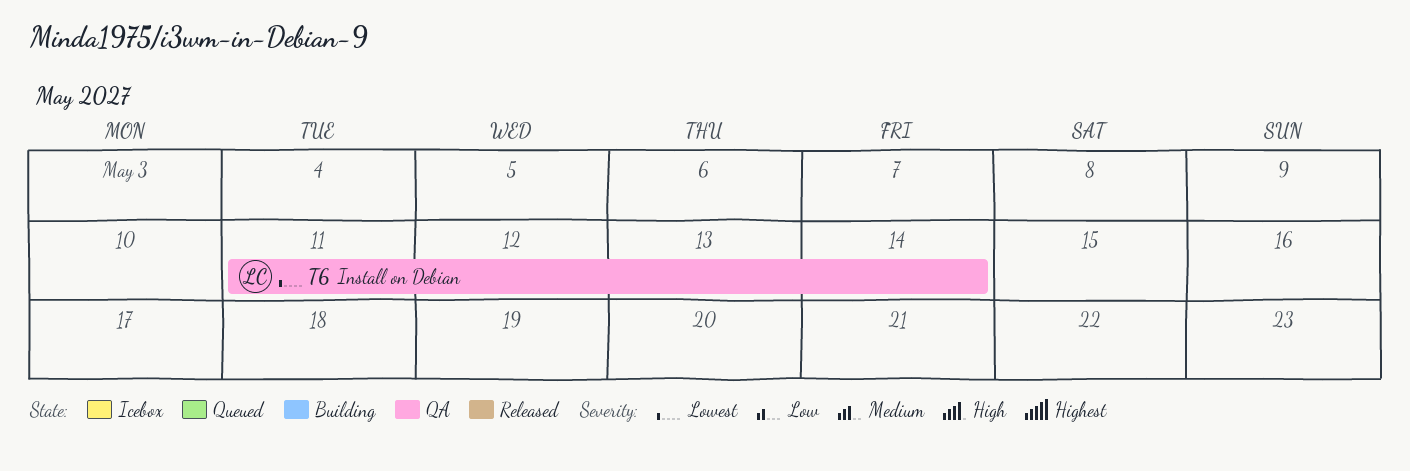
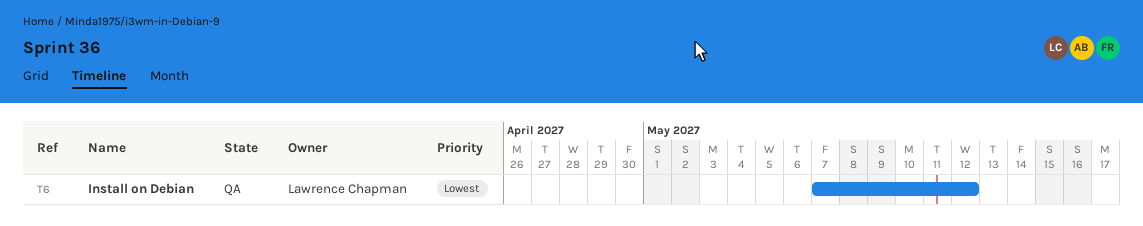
T6, start: May 11 -> May 7
T6, due: May 14 -> May 12

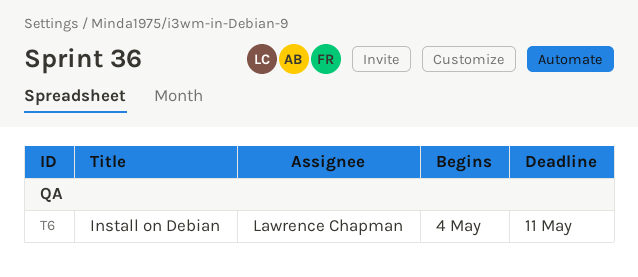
T6, start: May 7 -> May 4
T6, due: May 12 -> May 11

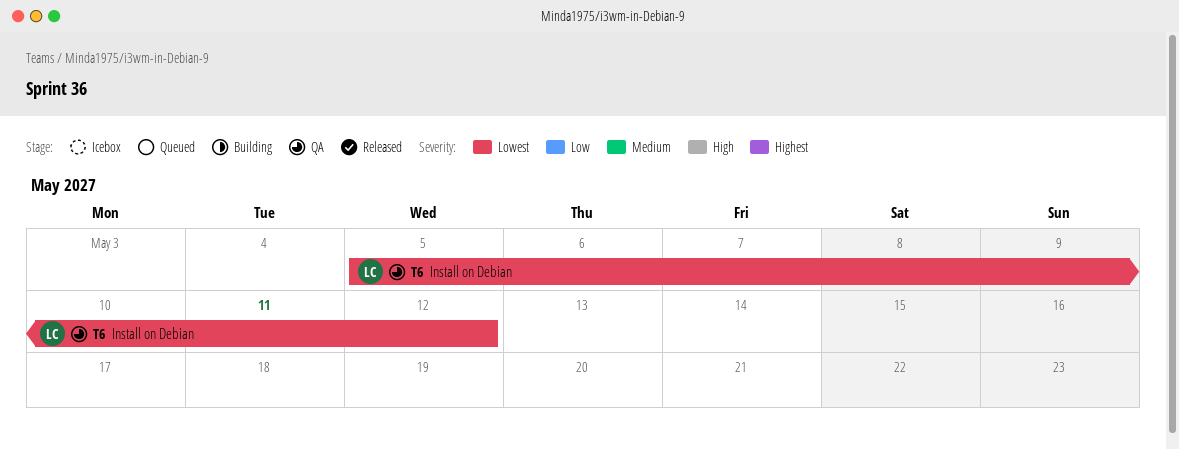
T6, start: May 4 -> May 5
T6, due: May 11 -> May 12

